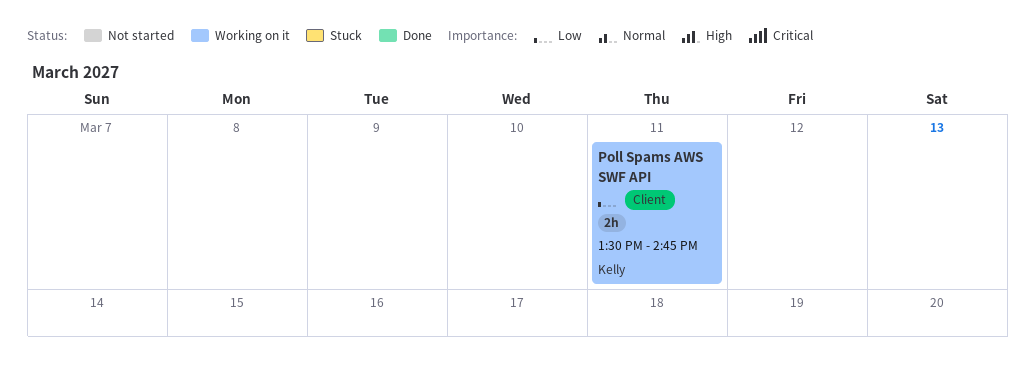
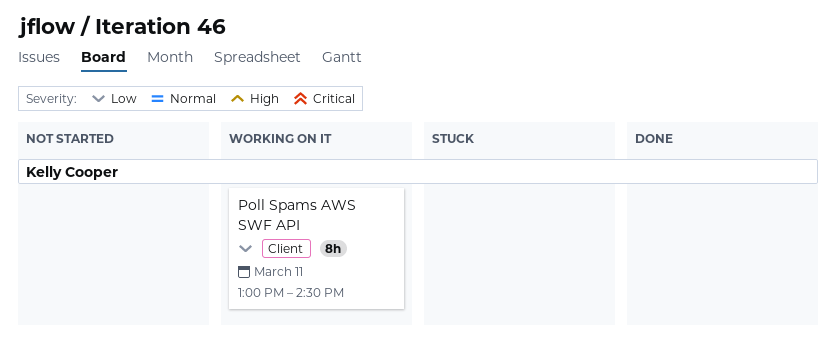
Poll Spams AWS SWF API, estimate: 2h -> 8h
Poll Spams AWS SWF API, begins: 13:30 -> 13:00
Poll Spams AWS SWF API, ends: 14:45 -> 14:30

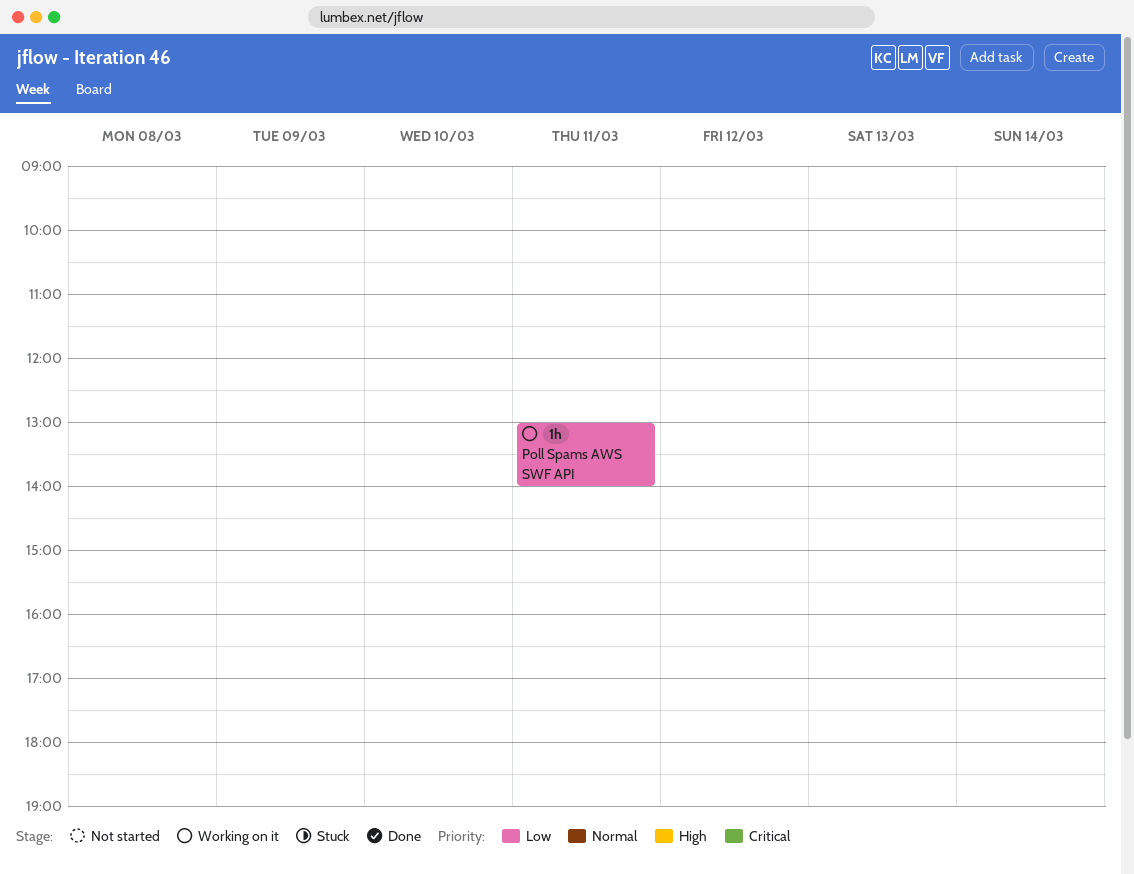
Poll Spams AWS SWF API, estimate: 8h -> 1h
Poll Spams AWS SWF API, ends: 14:30 -> 14:00

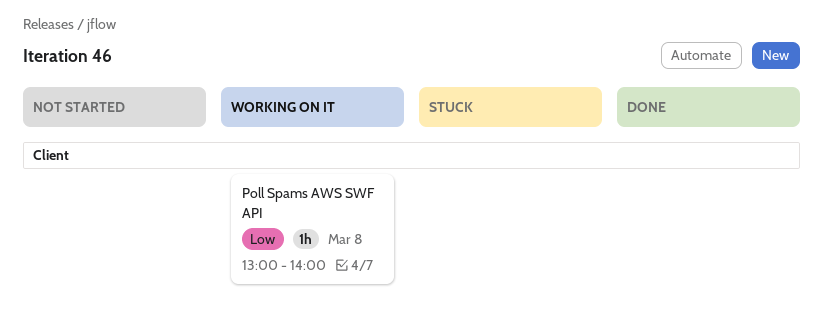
Poll Spams AWS SWF API, day: Mar 11 -> Mar 8

